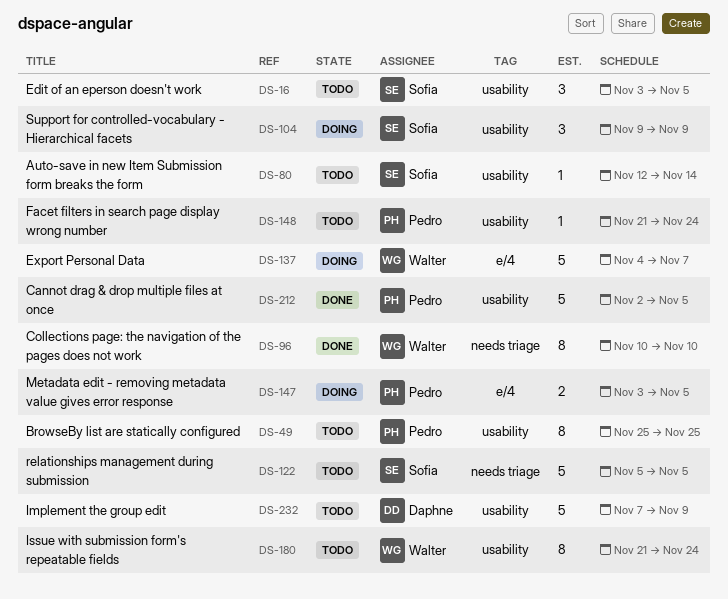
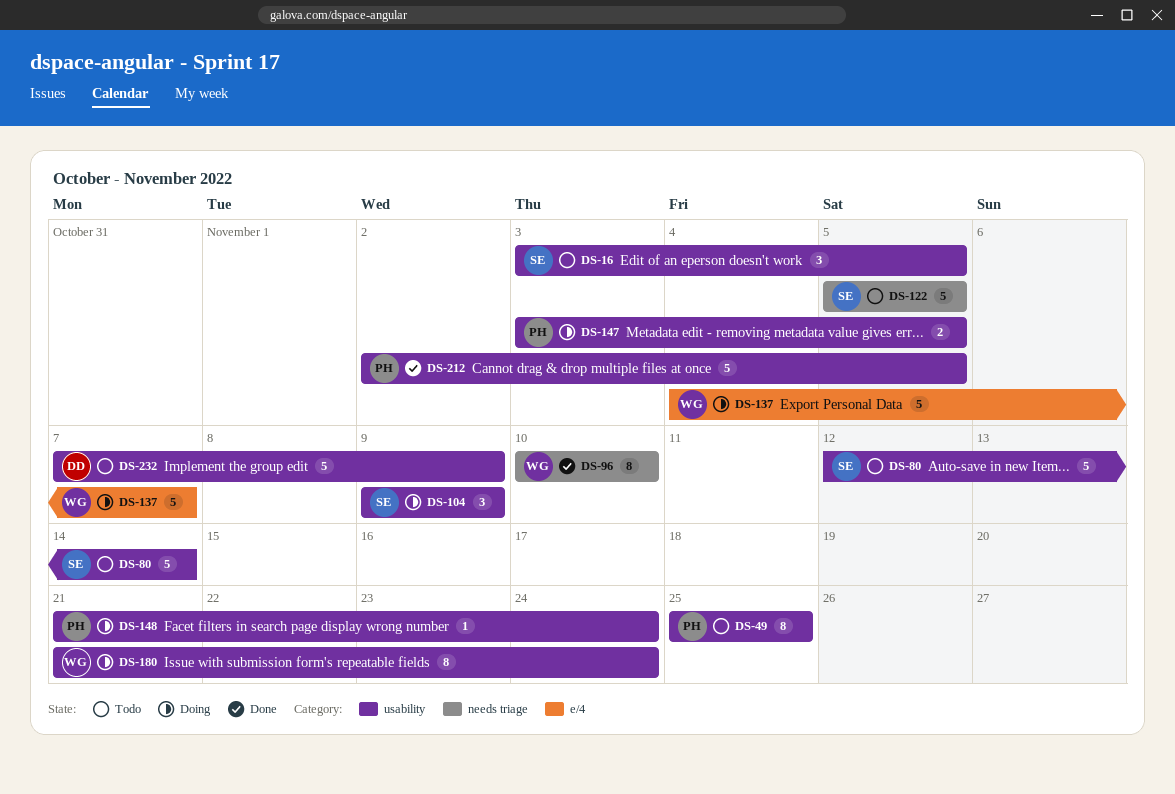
DS-80, estimate: 1 -> 5
DS-147, label: e/4 -> usability
DS-148, status: Todo -> Doing
DS-180, status: Todo -> Doing

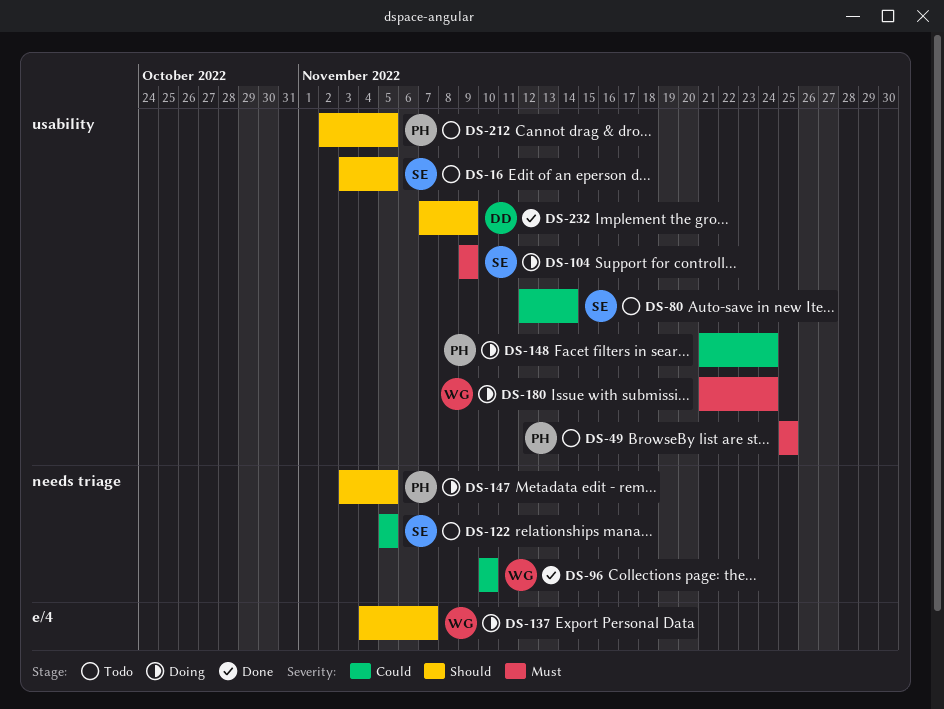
DS-147, label: usability -> needs triage
DS-212, status: Done -> Todo
DS-232, status: Todo -> Done

